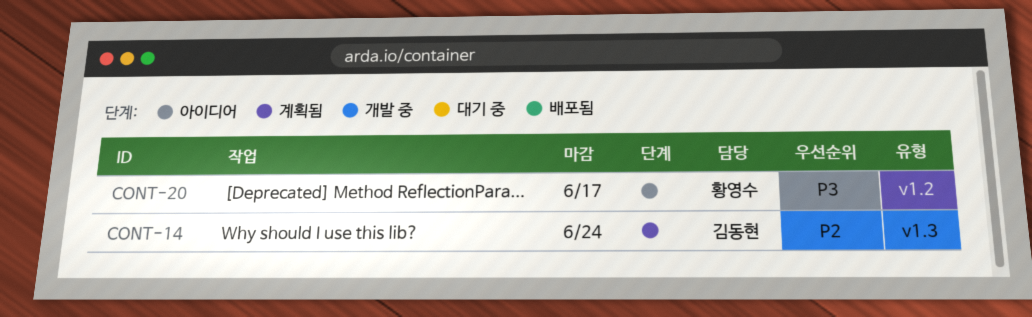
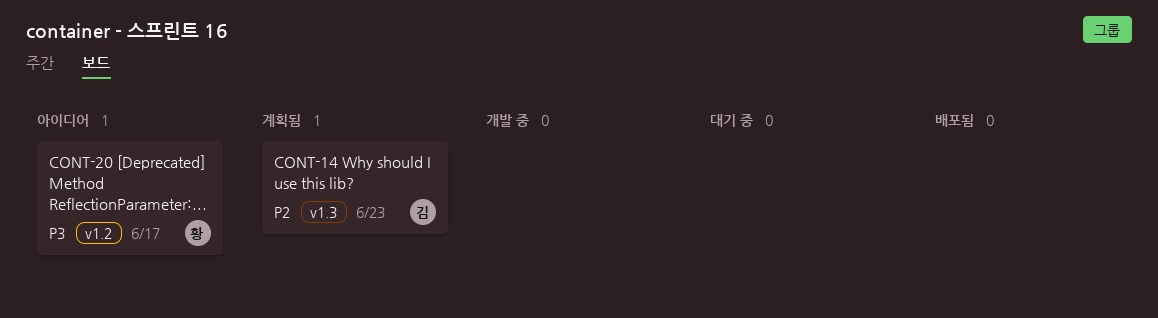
CONT-14, due: Jun 24 -> Jun 23

